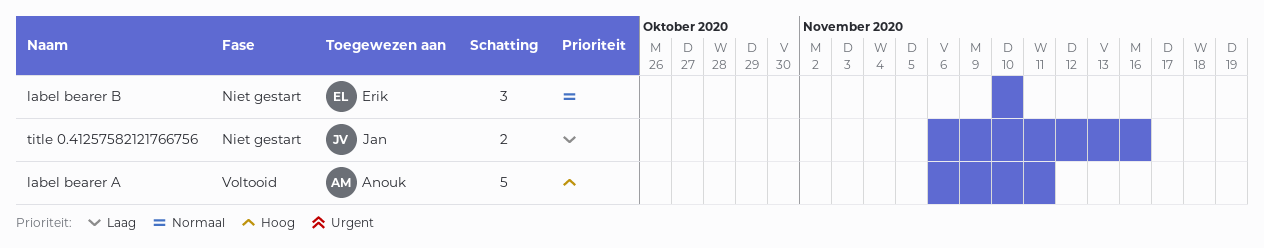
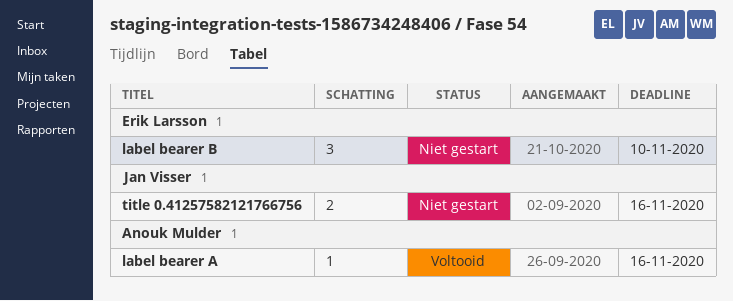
label bearer A, estimate: 5 -> 1
label bearer A, due: Nov 11 -> Nov 16

